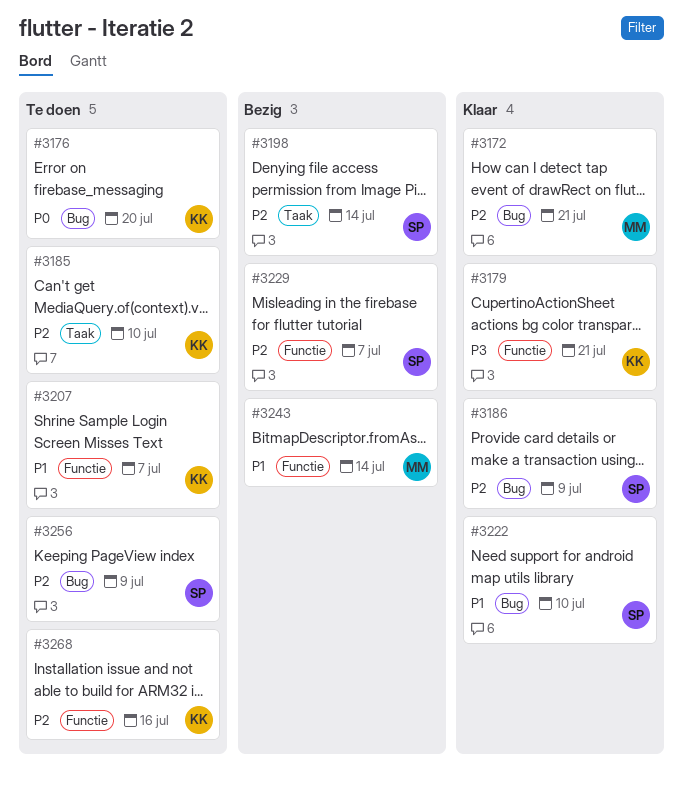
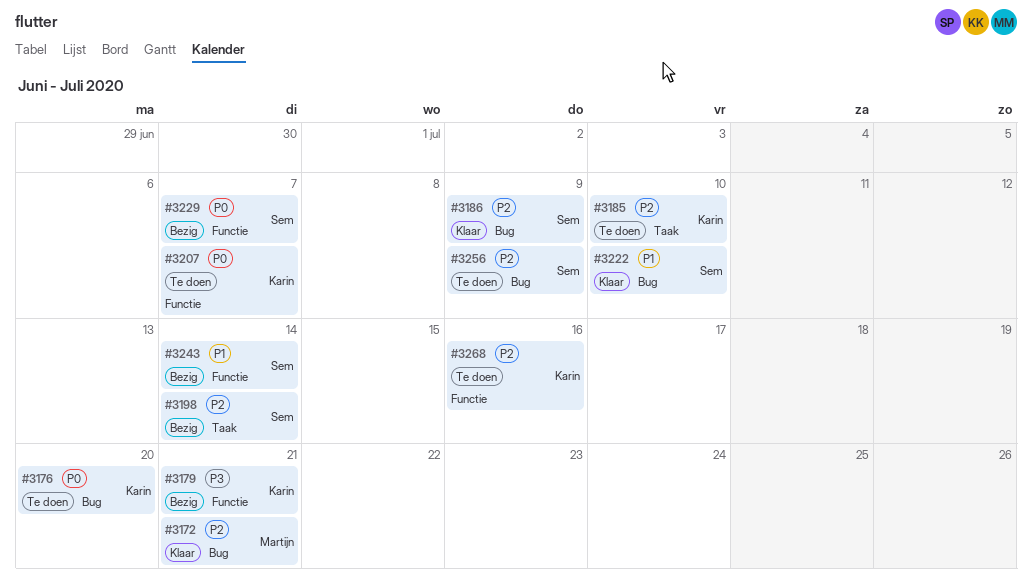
#3179, status: Klaar -> Bezig
#3207, priority: P1 -> P0
#3229, priority: P2 -> P0
#3243, owner: Martijn -> Sem

